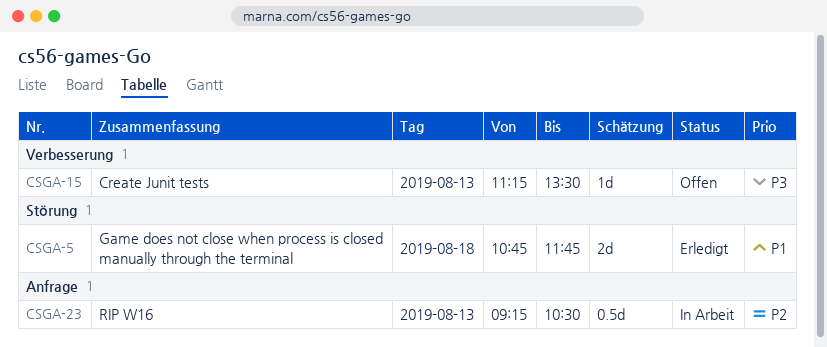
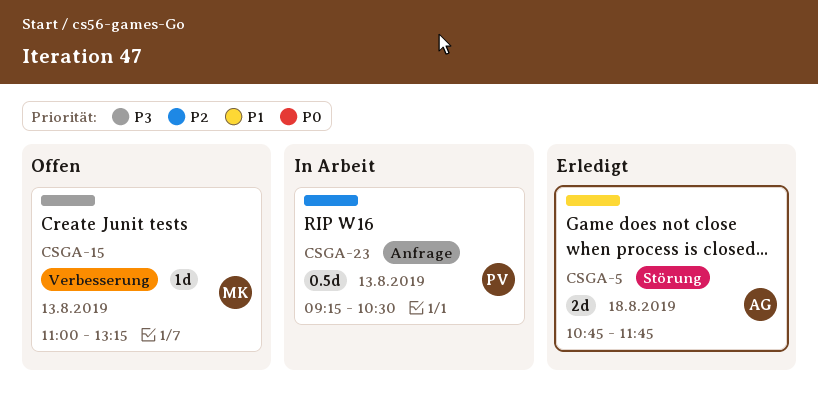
CSGA-15, begins: 11:15 -> 11:00
CSGA-15, ends: 13:30 -> 13:15

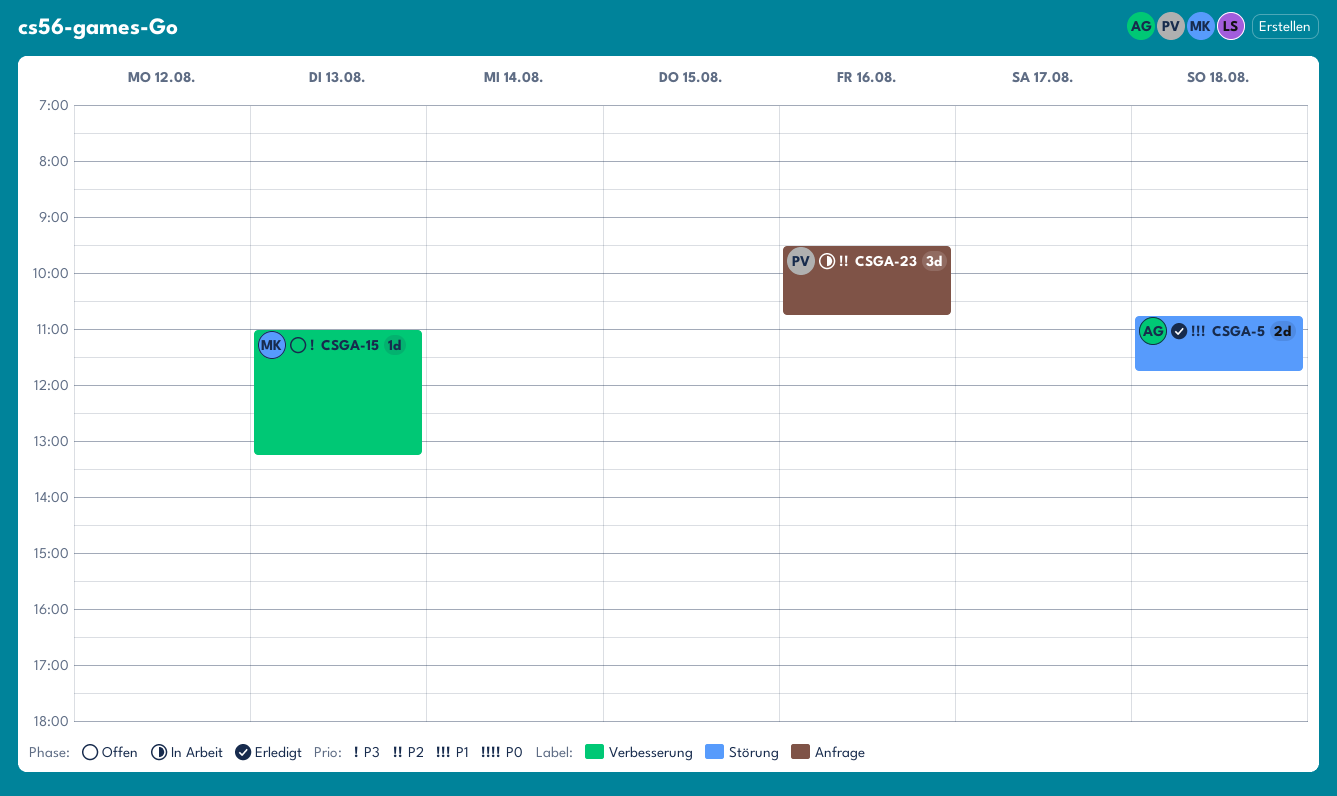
CSGA-23, estimate: 0.5d -> 3d
CSGA-23, day: Aug 13 -> Aug 16
CSGA-23, begins: 09:15 -> 09:30
CSGA-23, ends: 10:30 -> 10:45

